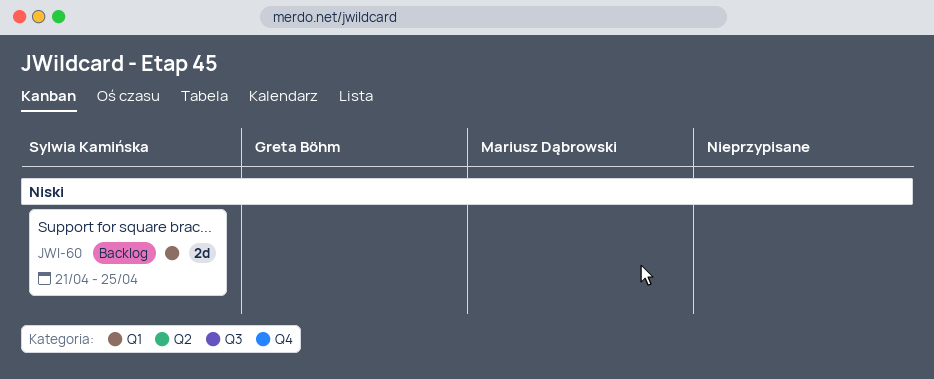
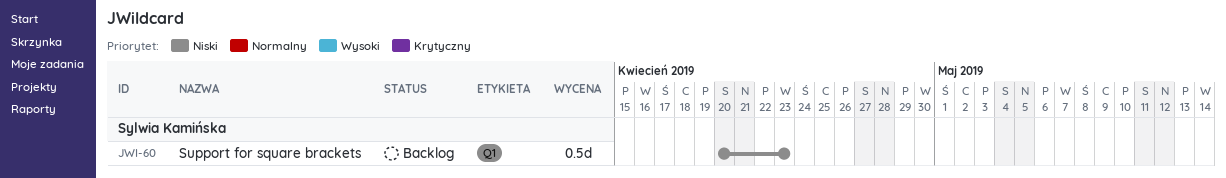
JWI-60, estimate: 2d -> 0.5d
JWI-60, start: Apr 21 -> Apr 20
JWI-60, due: Apr 25 -> Apr 23

